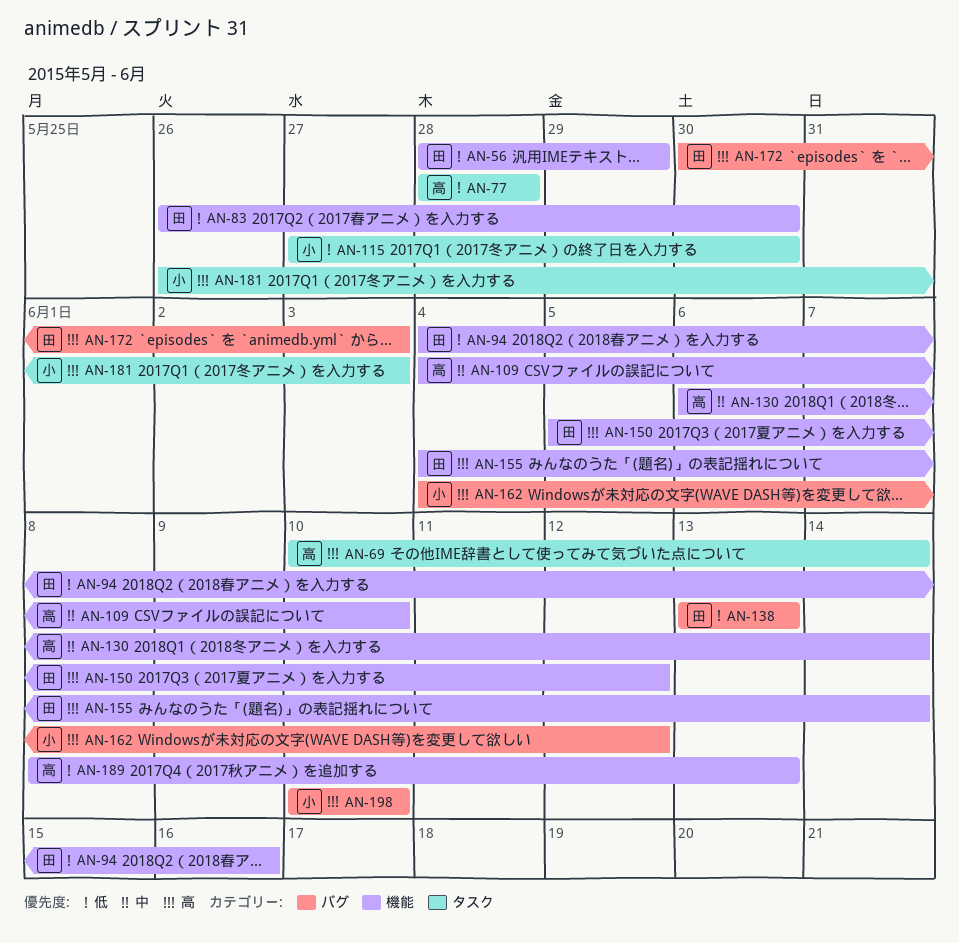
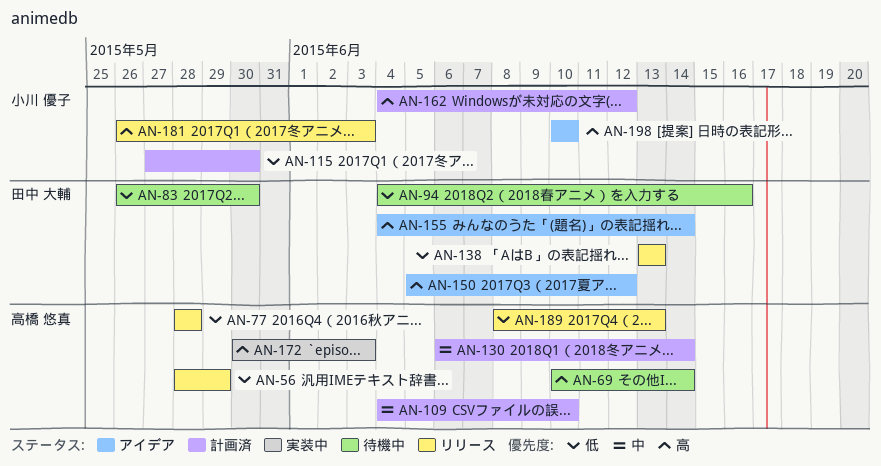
AN-56, owner: 田中 大輔 -> 高橋 悠真
AN-172, owner: 田中 大輔 -> 高橋 悠真

